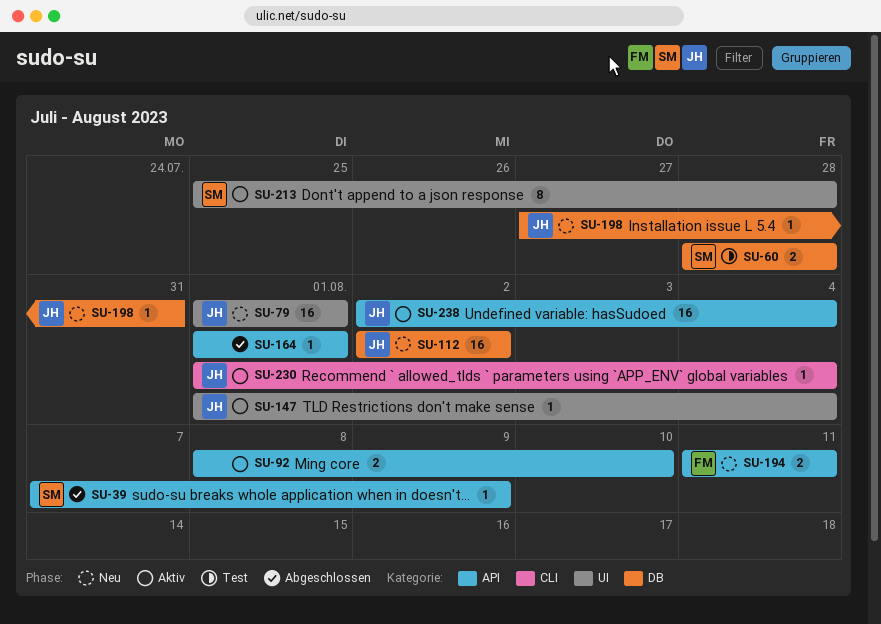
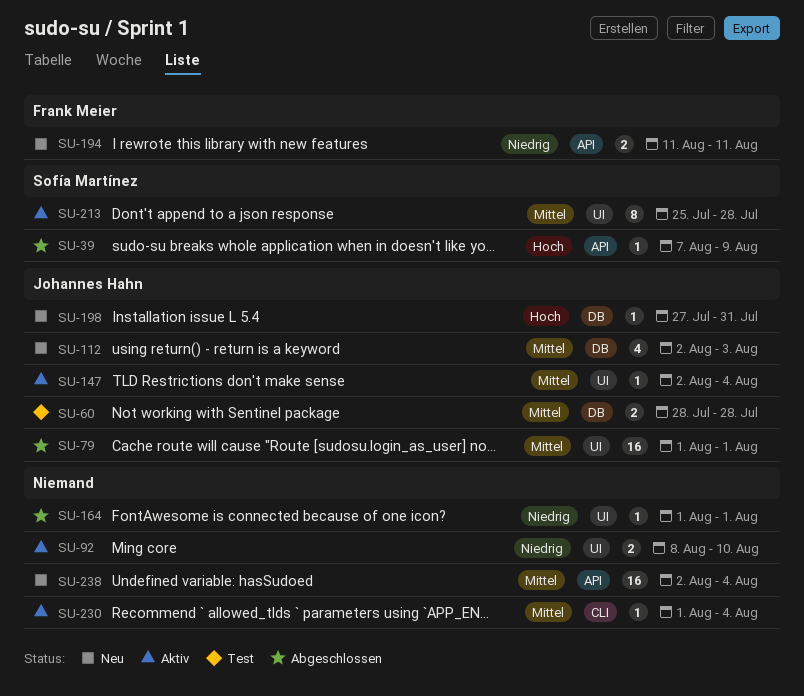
SU-60, owner: Sofía Martínez -> Johannes Hahn
SU-79, status: Neu -> Abgeschlossen
SU-92, label: API -> UI
SU-112, estimate: 16 -> 4
SU-112, due: Aug 2 -> Aug 3
SU-147, start: Aug 1 -> Aug 2
SU-164, label: API -> UI
SU-230, owner: Johannes Hahn -> none
SU-238, status: Aktiv -> Neu
SU-238, owner: Johannes Hahn -> none

